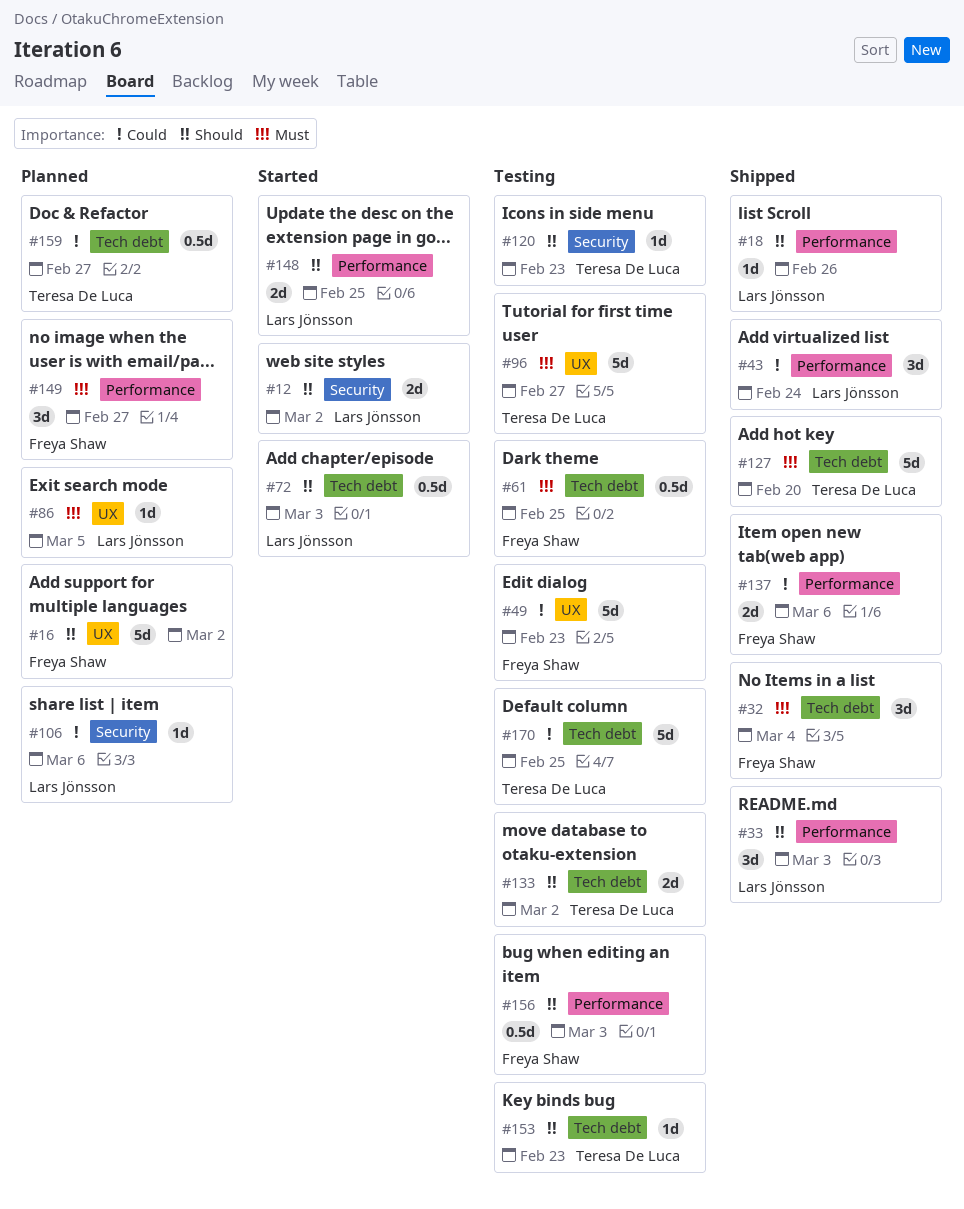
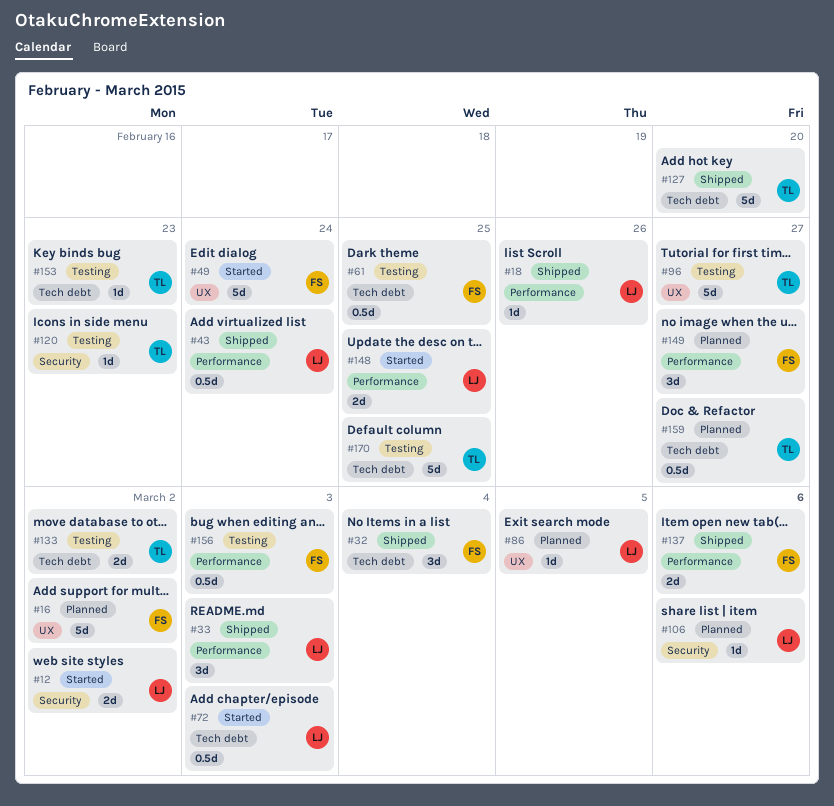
#43, estimate: 3d -> 0.5d
#49, status: Testing -> Started
#49, due: Feb 23 -> Feb 24

